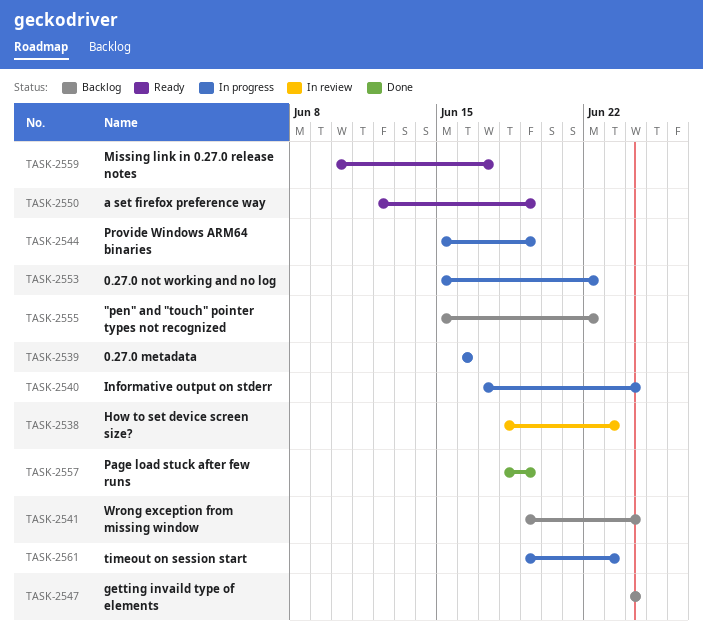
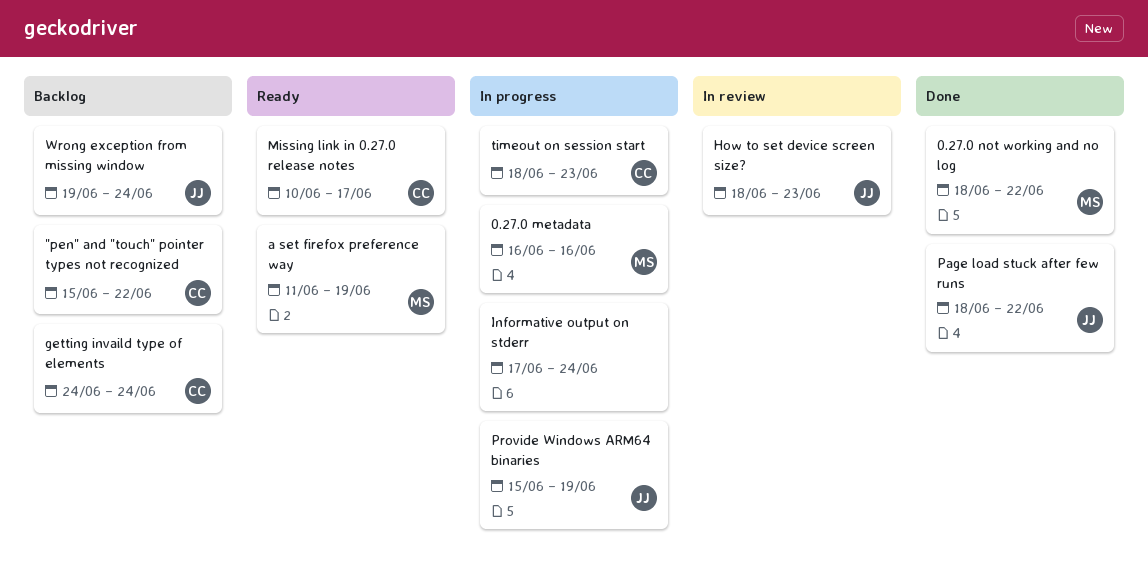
0.27.0 not working and no log, status: In progress -> Done
0.27.0 not working and no log, start: Jun 15 -> Jun 18
a set firefox preference way, start: Jun 12 -> Jun 11
Page load stuck after few runs, due: Jun 19 -> Jun 22
timeout on session start, start: Jun 19 -> Jun 18

